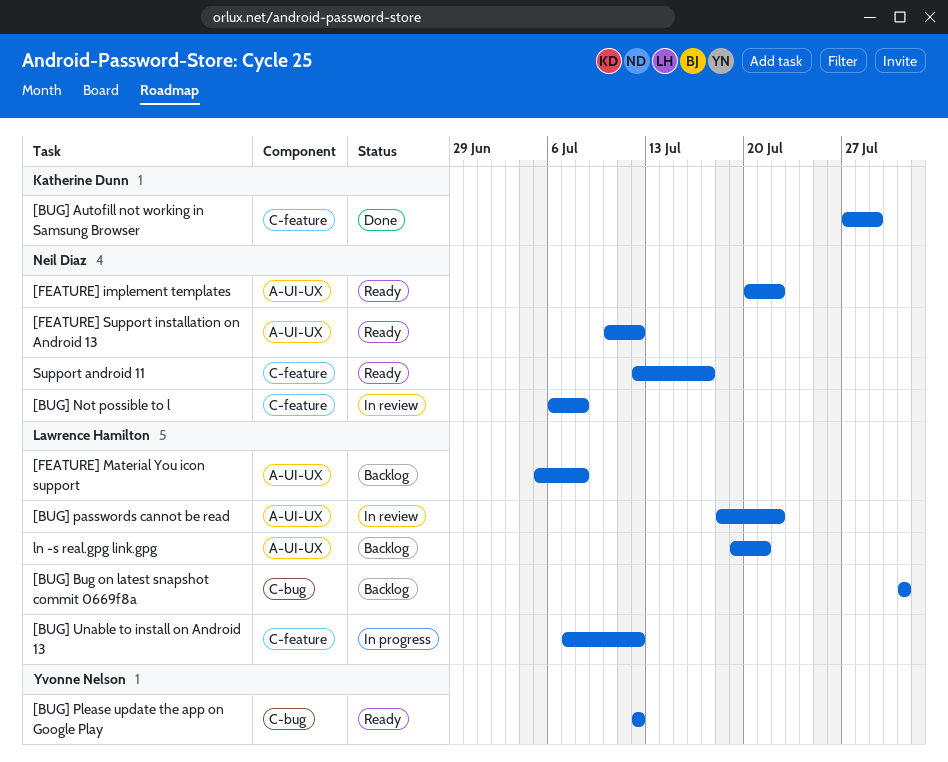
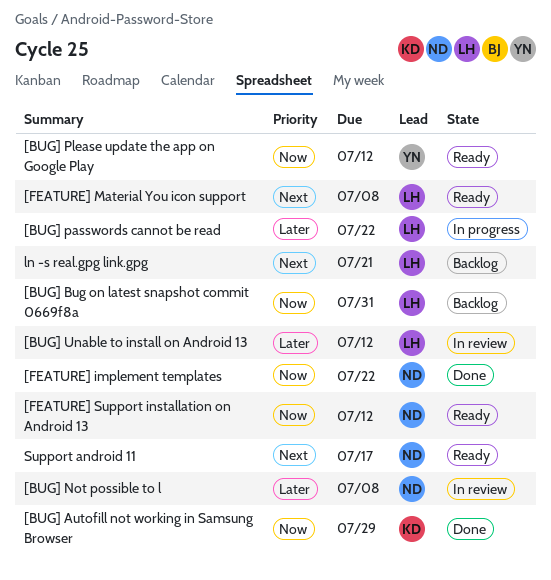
[BUG] passwords cannot be read, status: In review -> In progress
[BUG] Unable to install on Android 13, status: In progress -> In review
[FEATURE] implement templates, status: Ready -> Done
[FEATURE] Material You icon support, status: Backlog -> Ready

